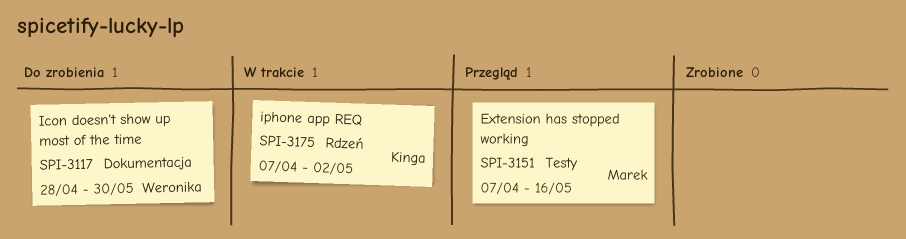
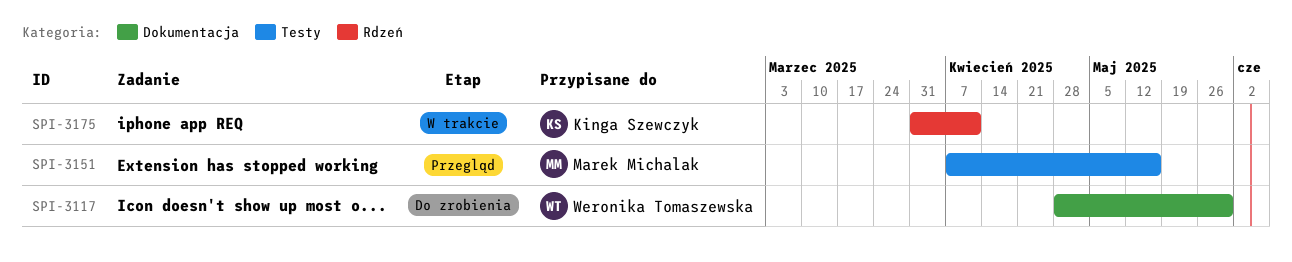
SPI-3175, start: Apr 7 -> Mar 31
SPI-3175, due: May 2 -> Apr 11

